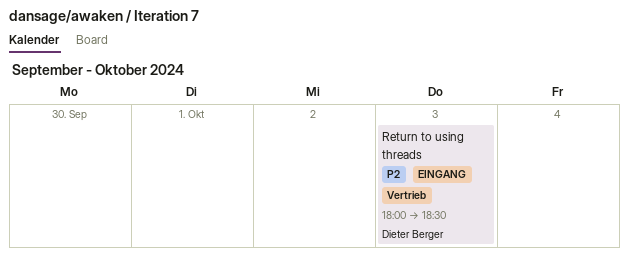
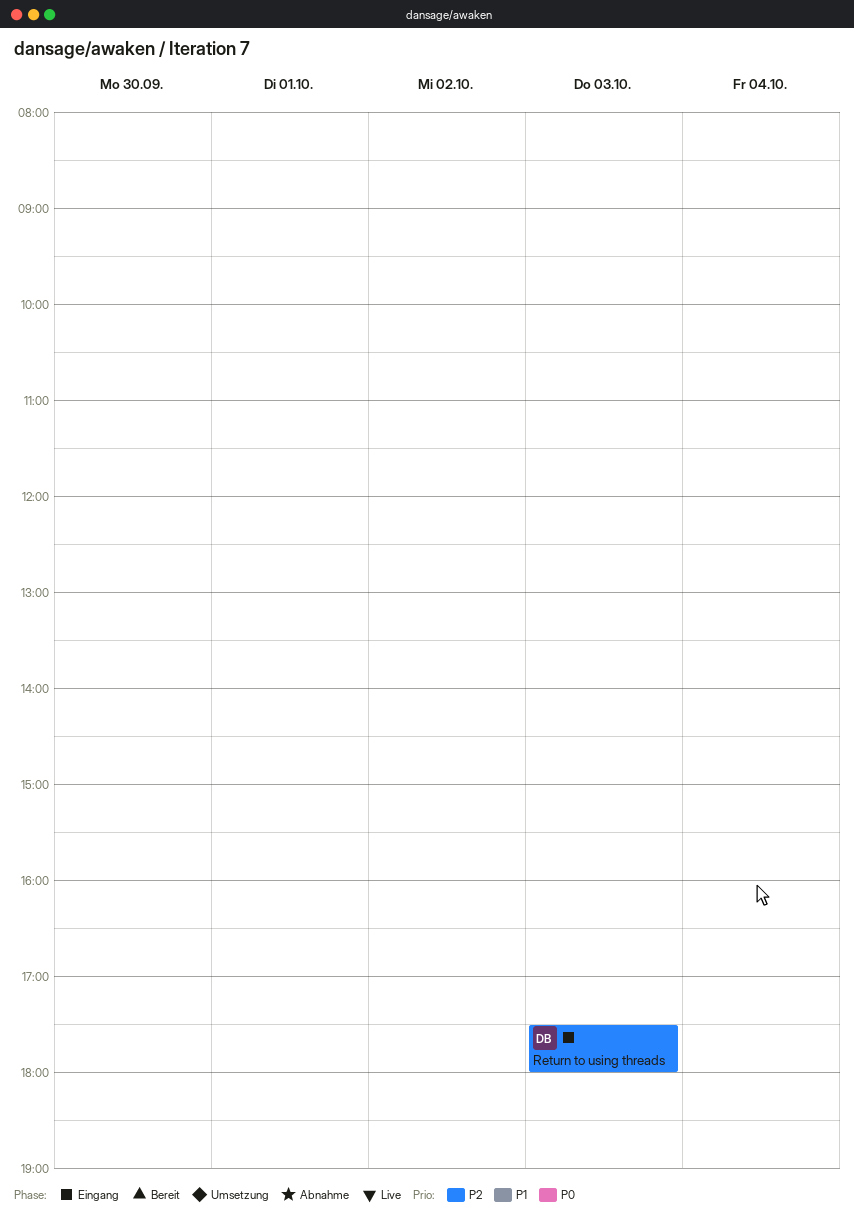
Return to using threads, begins: 18:00 -> 17:30
Return to using threads, ends: 18:30 -> 18:00

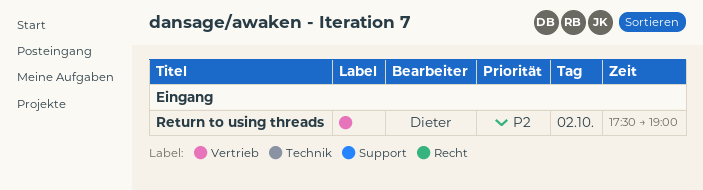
Return to using threads, day: Oct 3 -> Oct 2
Return to using threads, ends: 18:00 -> 19:00

